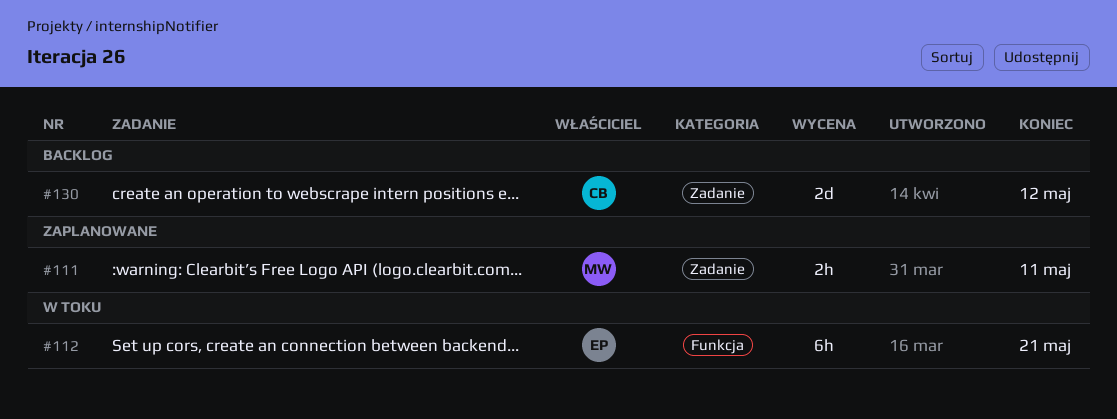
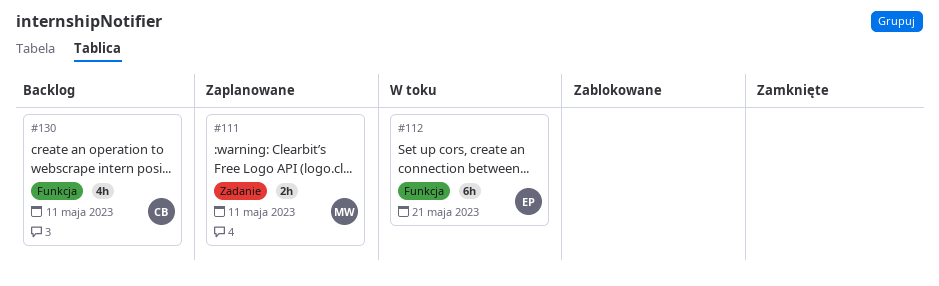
#130, label: Zadanie -> Funkcja
#130, estimate: 2d -> 4h
#130, due: May 12 -> May 11

